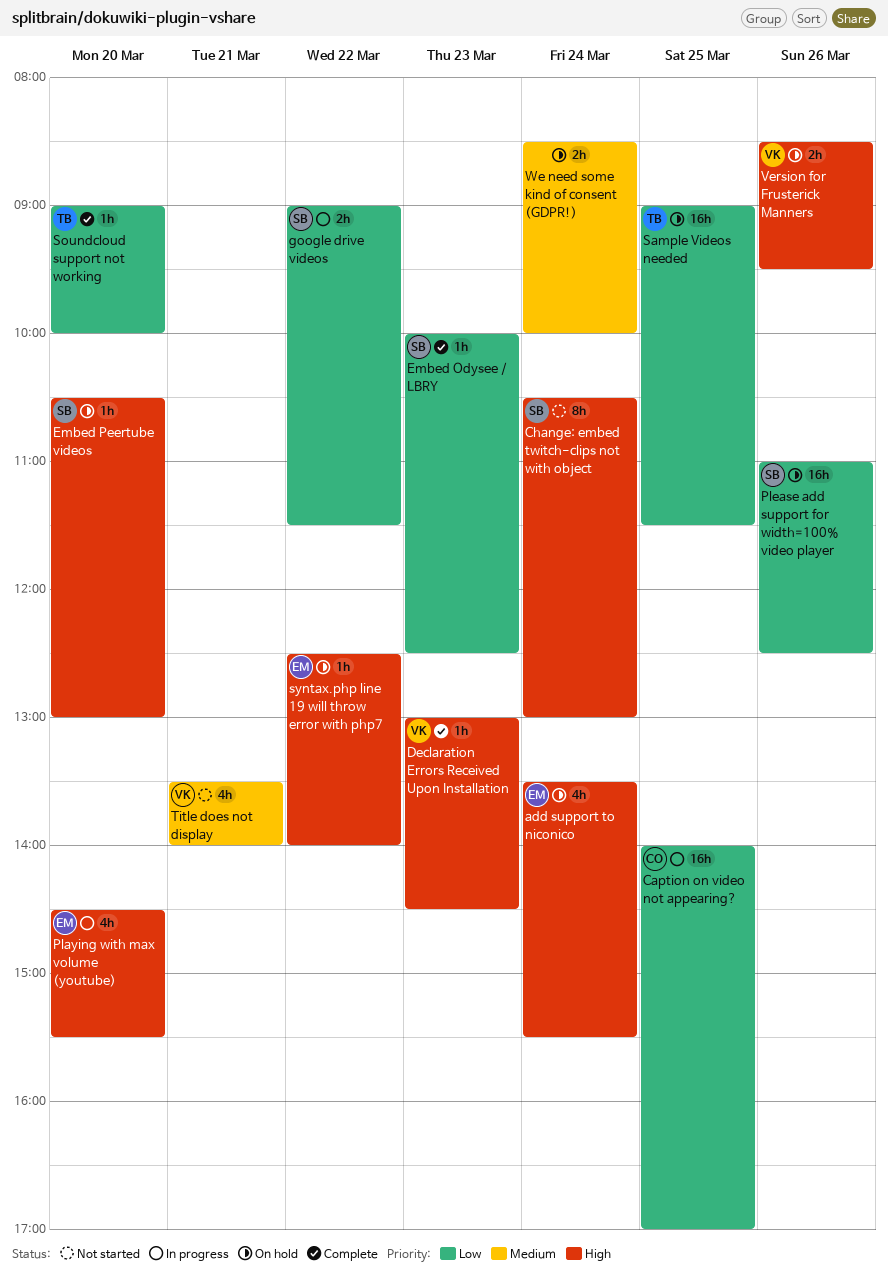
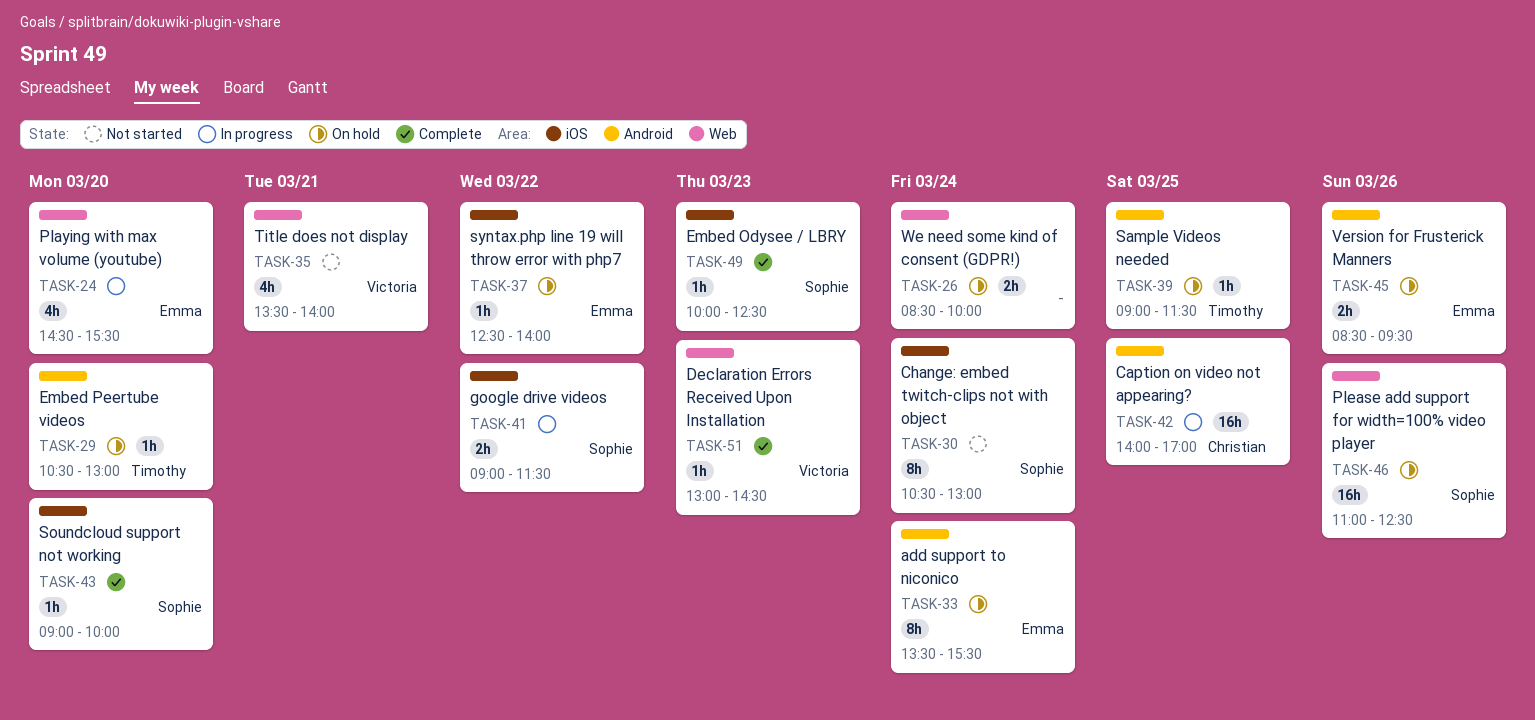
add support to niconico, estimate: 4h -> 8h
Embed Peertube videos, owner: Sophie -> Timothy
Sample Videos needed, estimate: 16h -> 1h
Soundcloud support not working, owner: Timothy -> Sophie
Version for Frusterick Manners, owner: Victoria -> Emma

